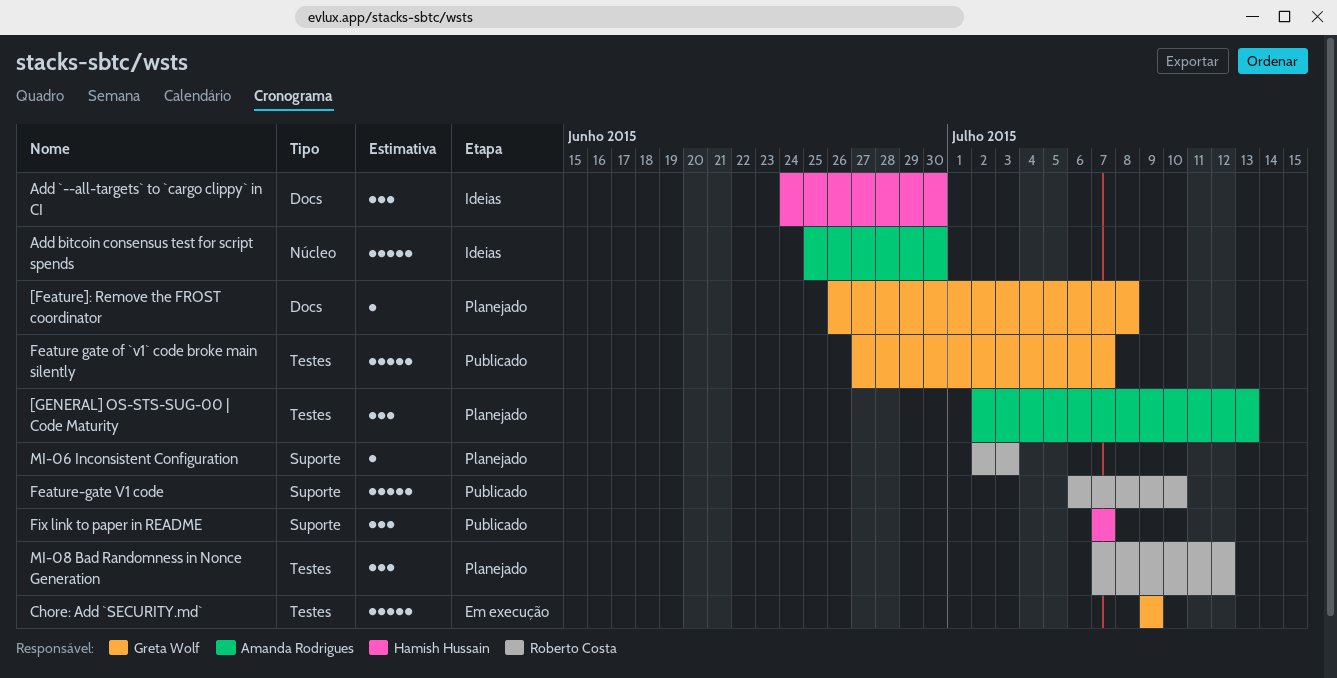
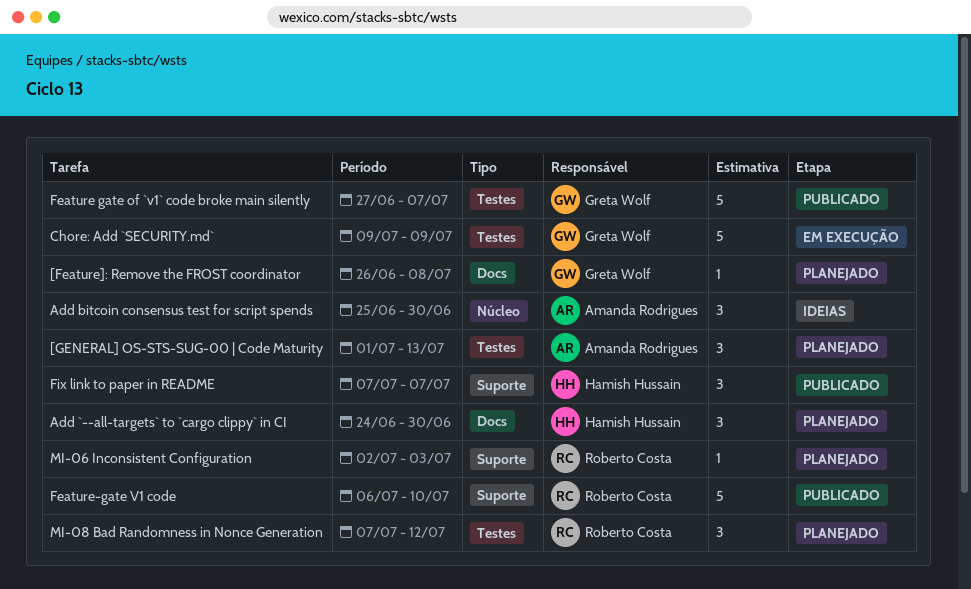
[GENERAL] OS-STS-SUG-00 | Code Maturity, start: Jul 2 -> Jul 1
Add `--all-targets` to `cargo clippy` in CI, status: Ideias -> Planejado
Add bitcoin consensus test for script spends, estimate: 5 -> 3

